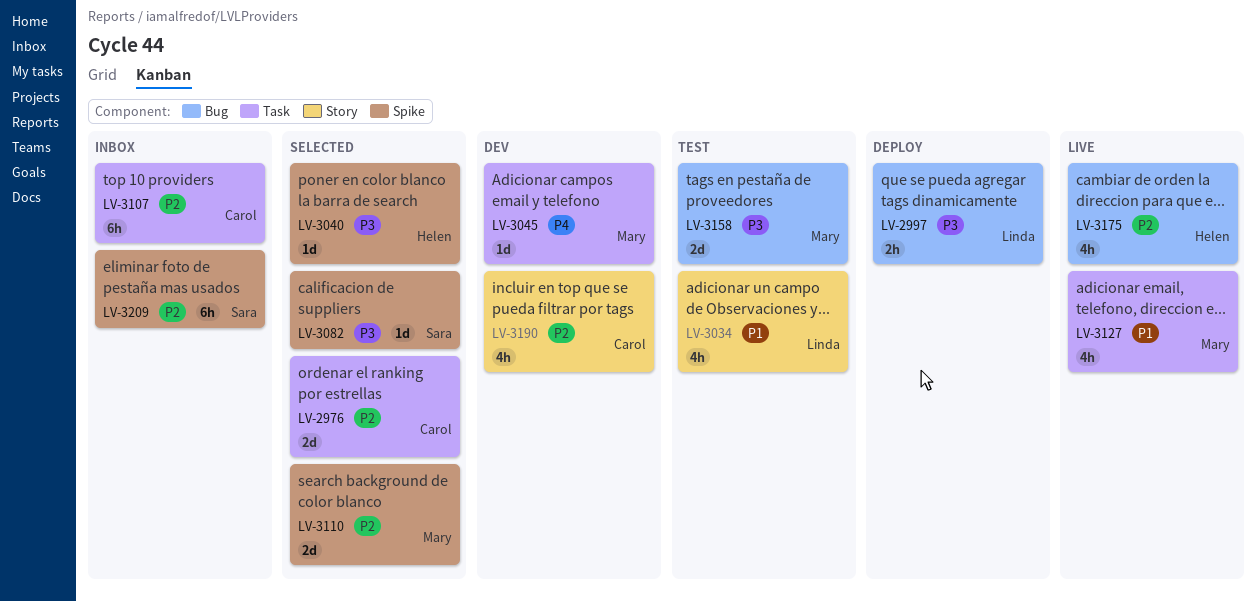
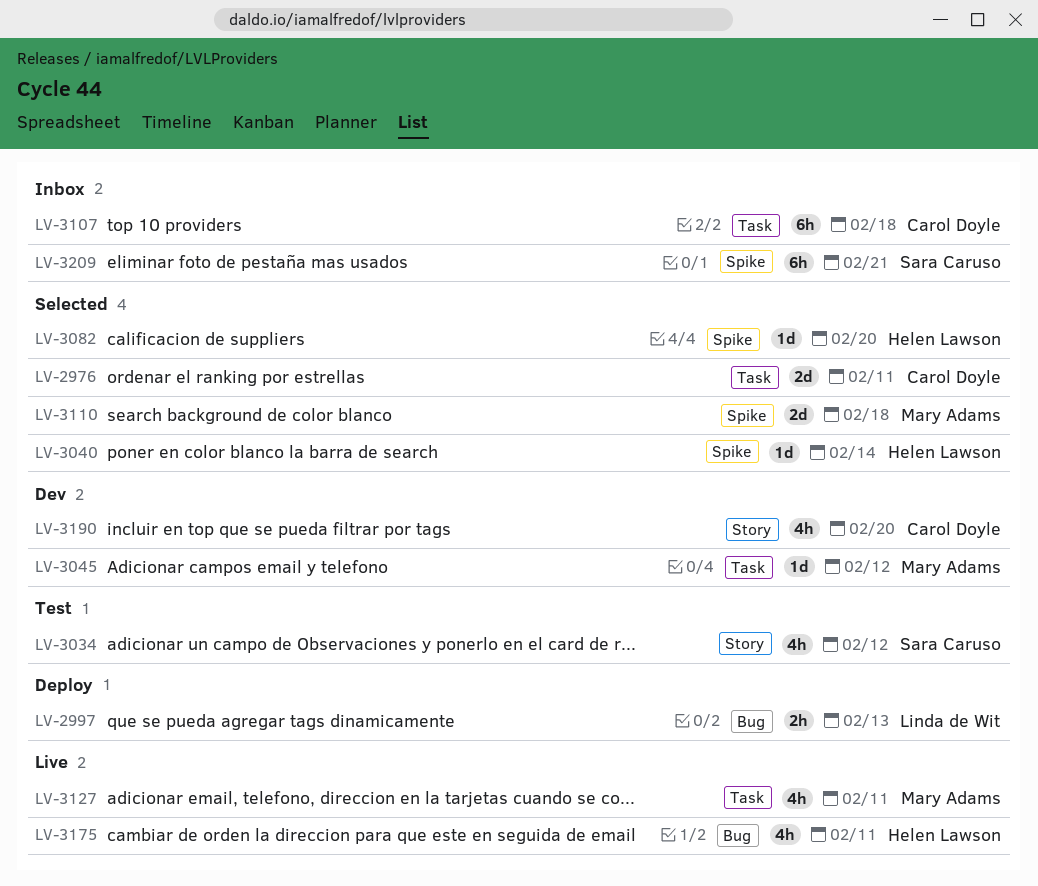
LV-3034, owner: Linda de Wit -> Sara Caruso
LV-3082, owner: Sara Caruso -> Helen Lawson
LV-3158: present -> none

